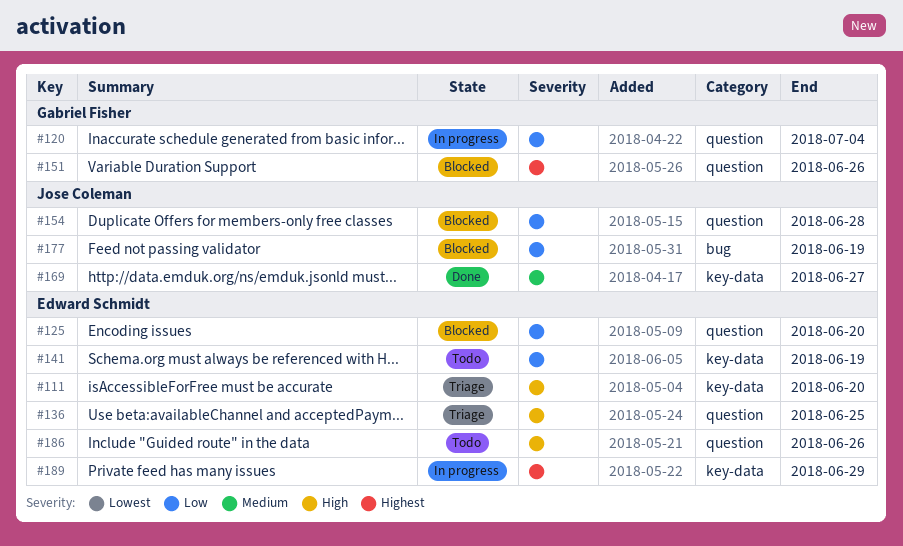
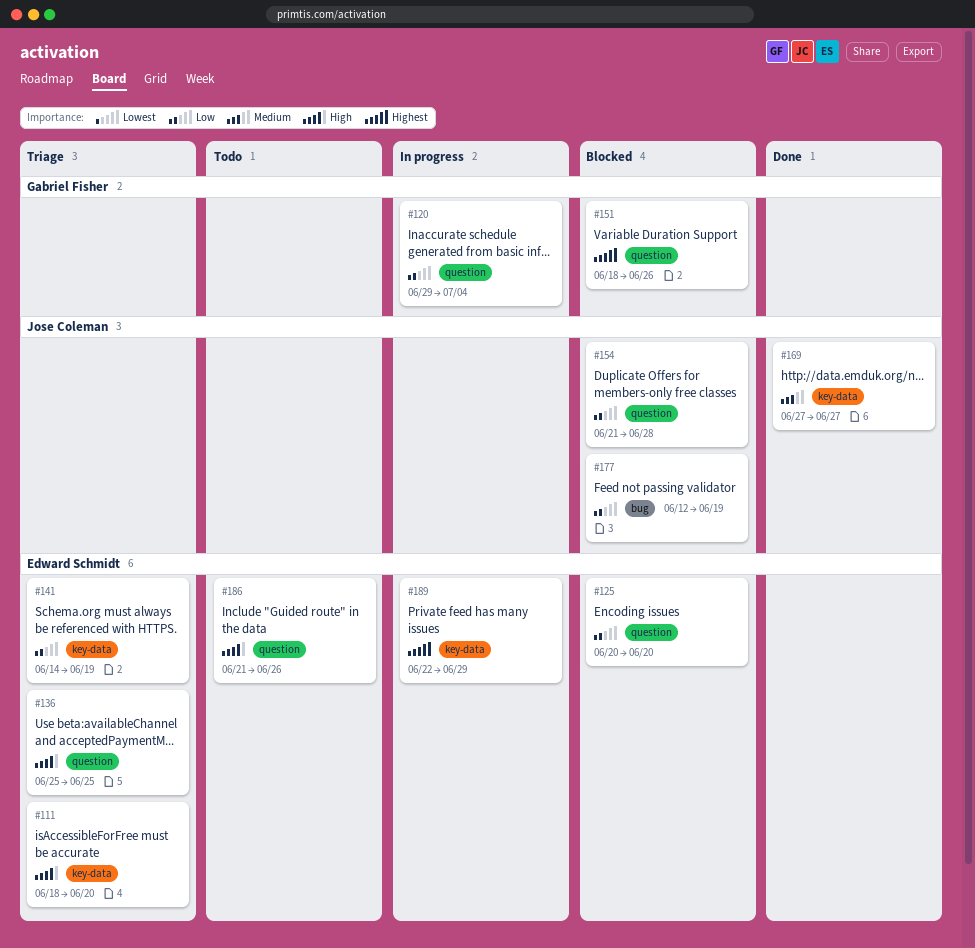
#141, status: Todo -> Triage

